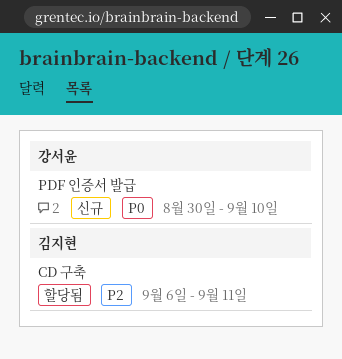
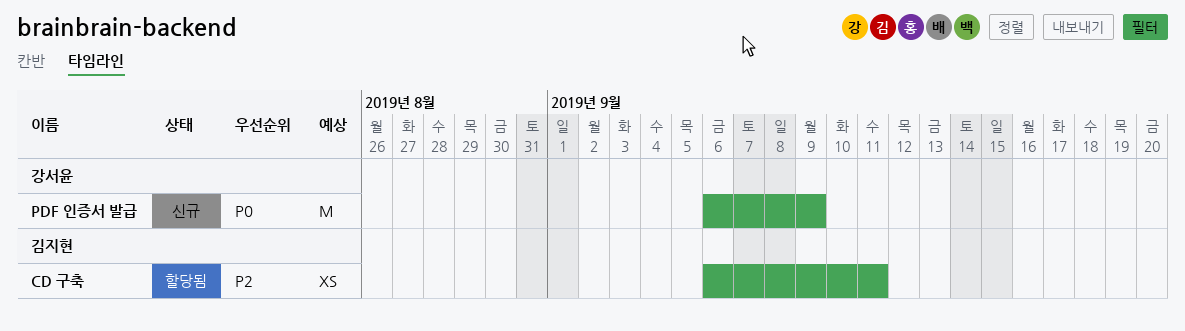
PDF 인증서 발급, start: Aug 30 -> Sep 6
PDF 인증서 발급, due: Sep 10 -> Sep 9

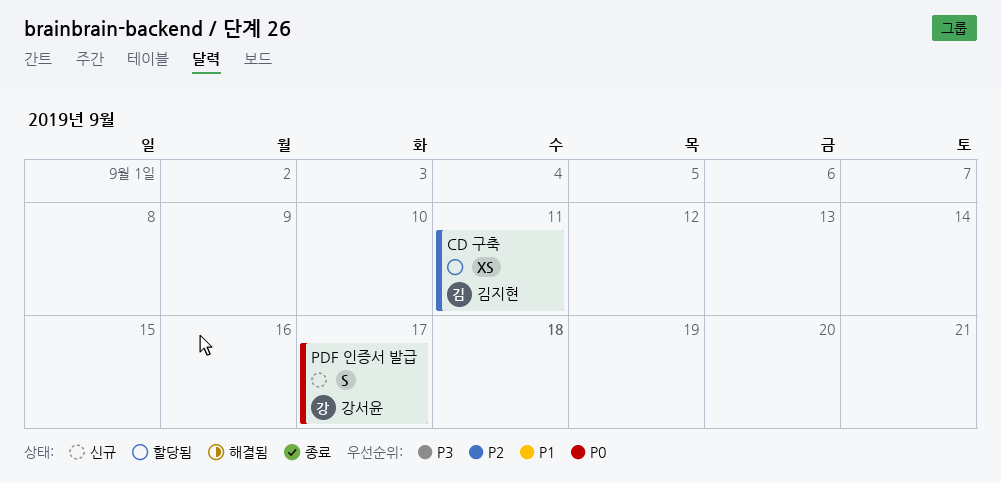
PDF 인증서 발급, estimate: M -> S
PDF 인증서 발급, due: Sep 9 -> Sep 17

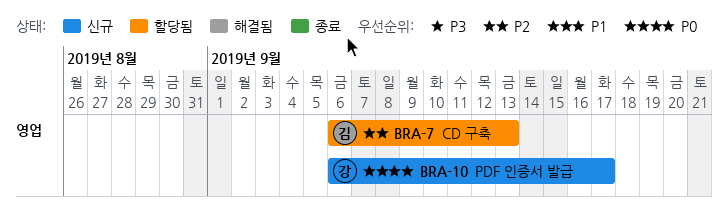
CD 구축, due: Sep 11 -> Sep 13

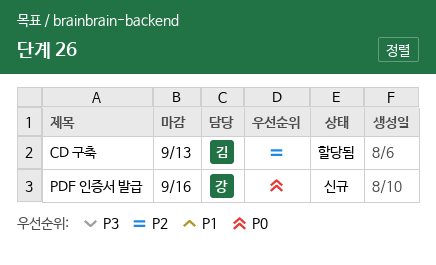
PDF 인증서 발급, due: Sep 17 -> Sep 16

